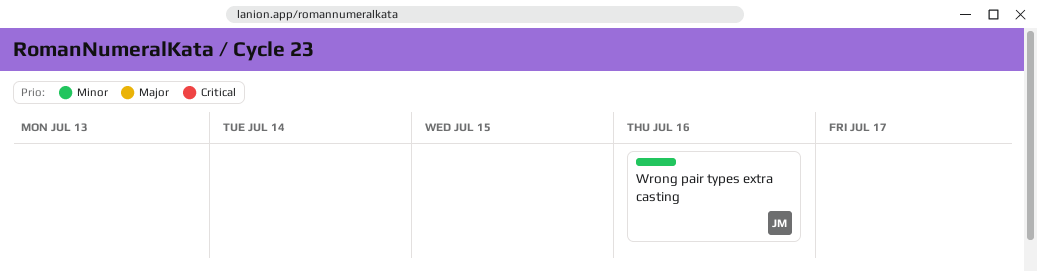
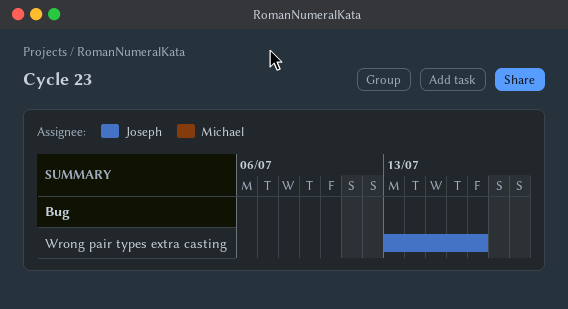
Wrong pair types extra casting, due: Jul 16 -> Jul 17

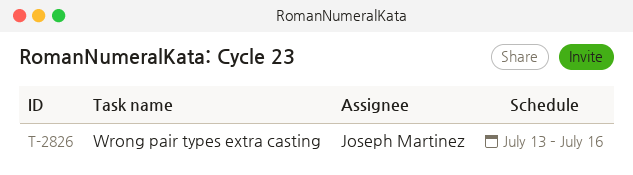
Wrong pair types extra casting, due: Jul 17 -> Jul 16

